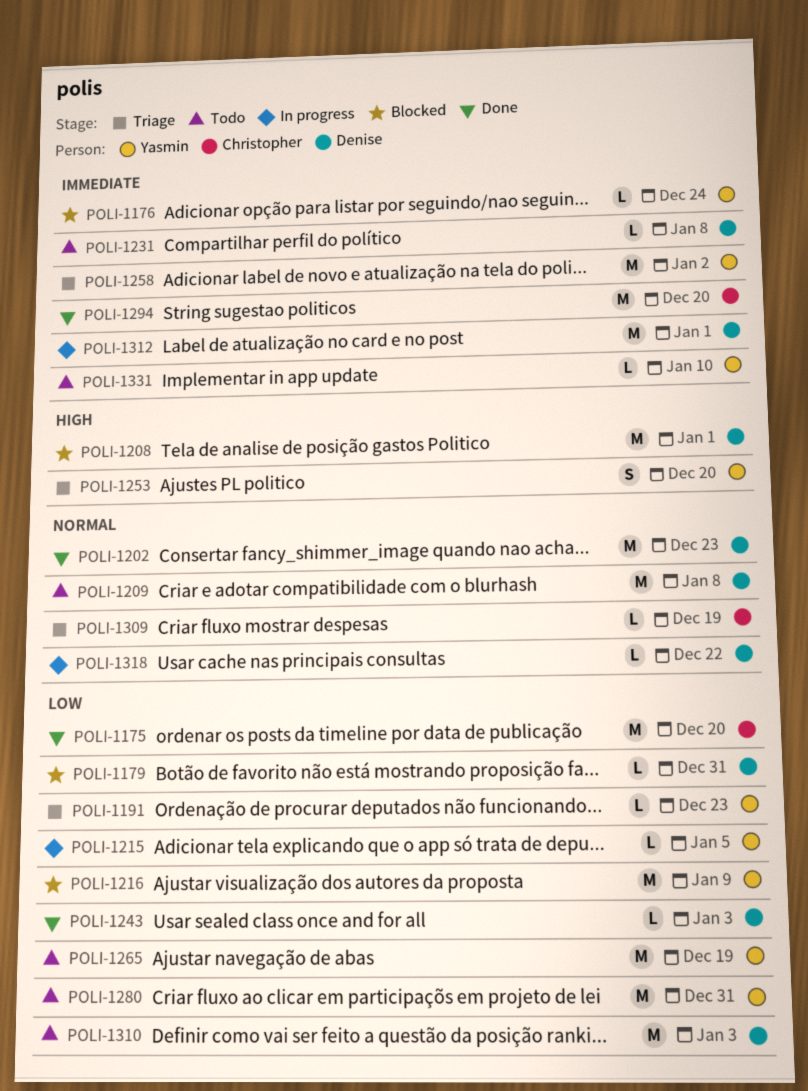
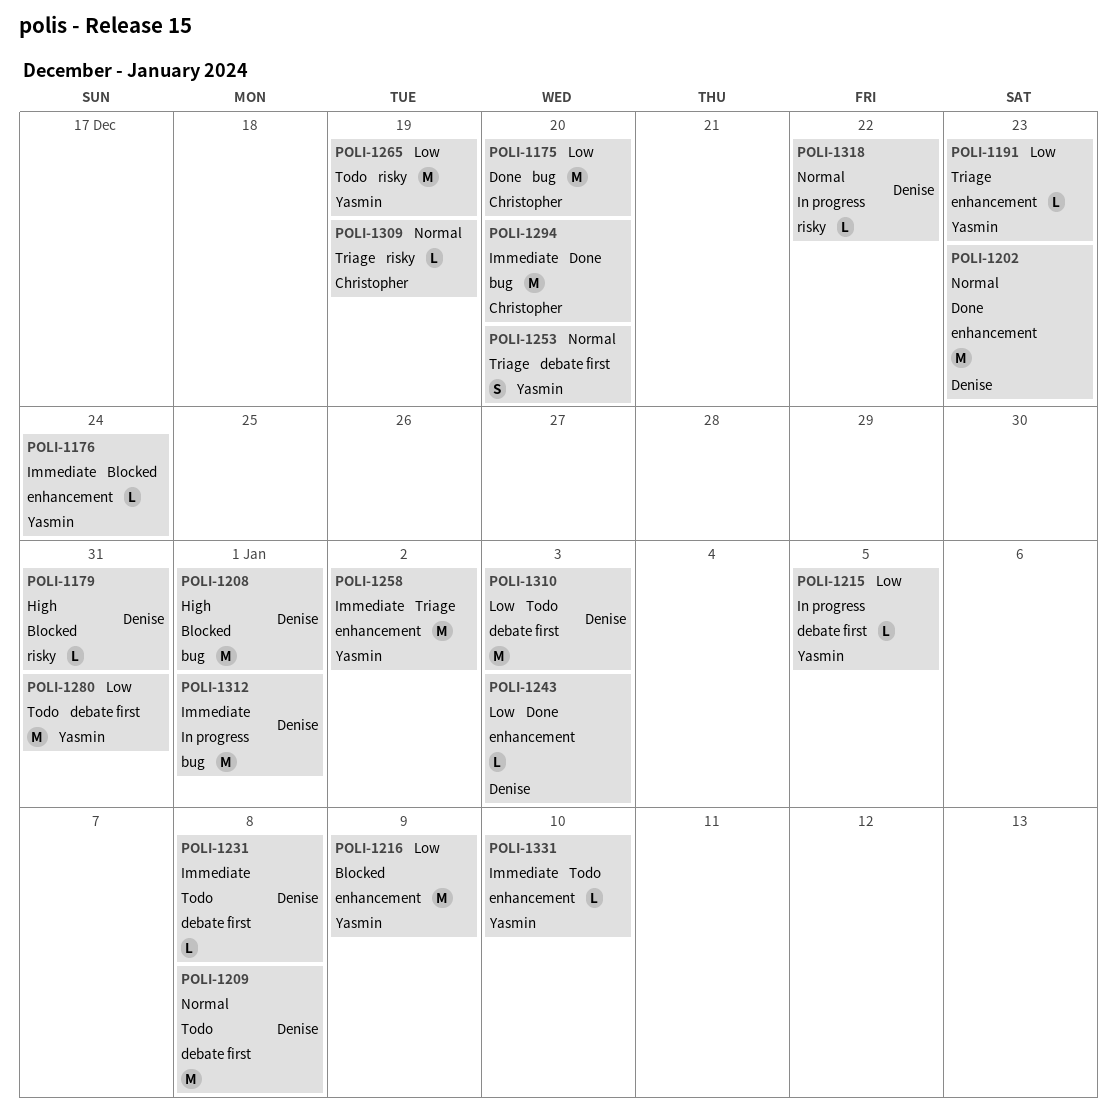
POLI-1179, priority: Low -> High
POLI-1253, priority: High -> Normal

